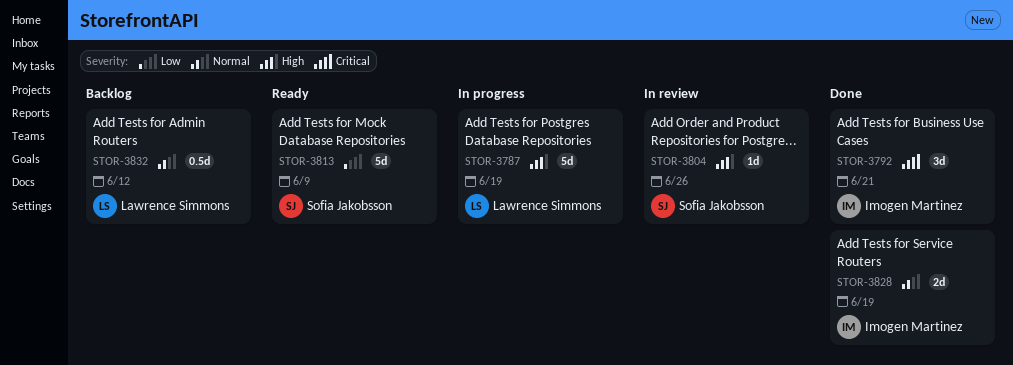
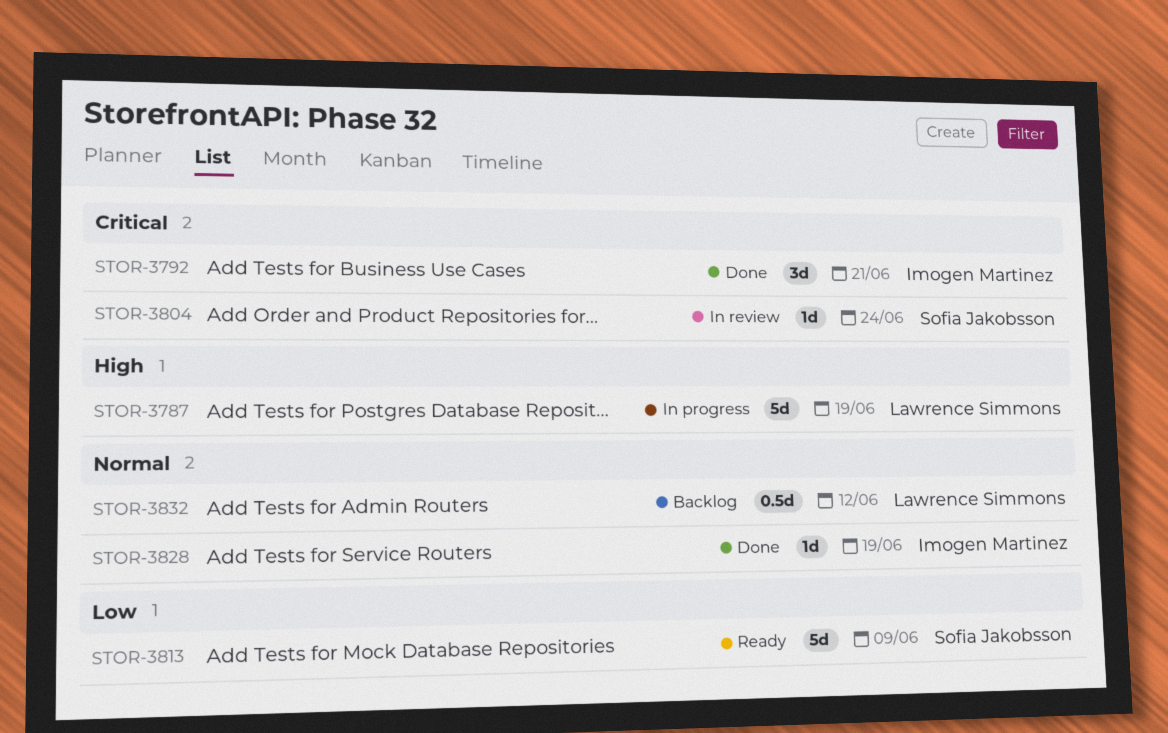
STOR-3804, priority: High -> Critical
STOR-3804, due: Jun 26 -> Jun 24
STOR-3828, estimate: 2d -> 1d

